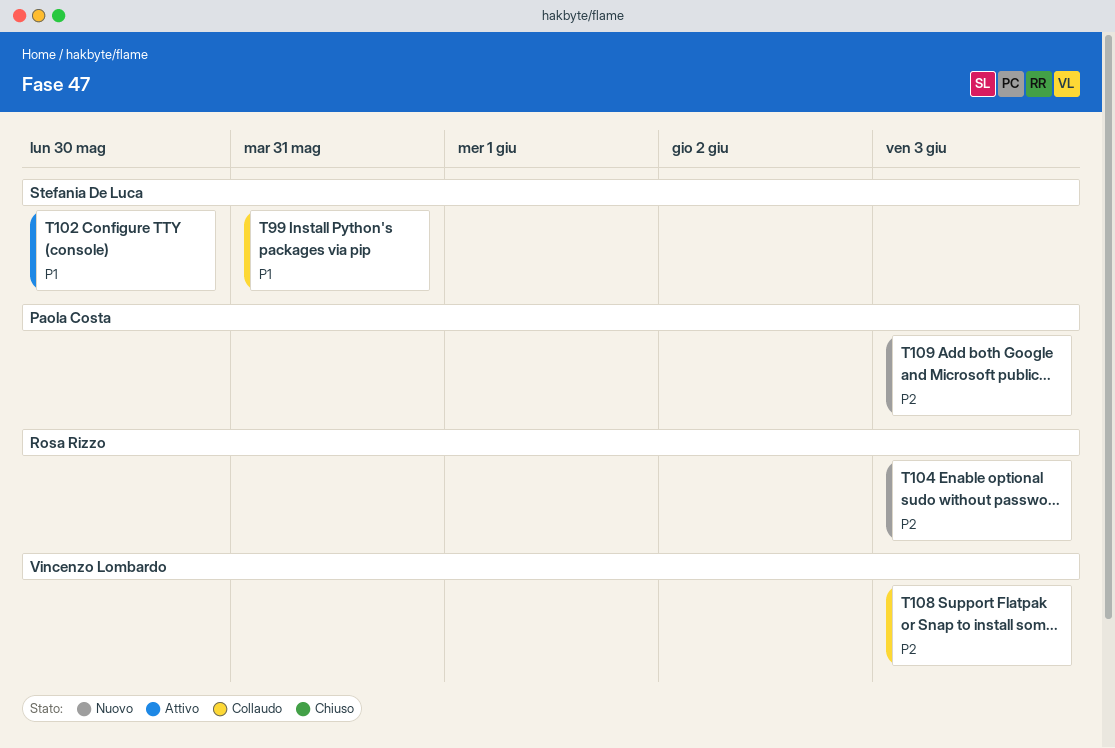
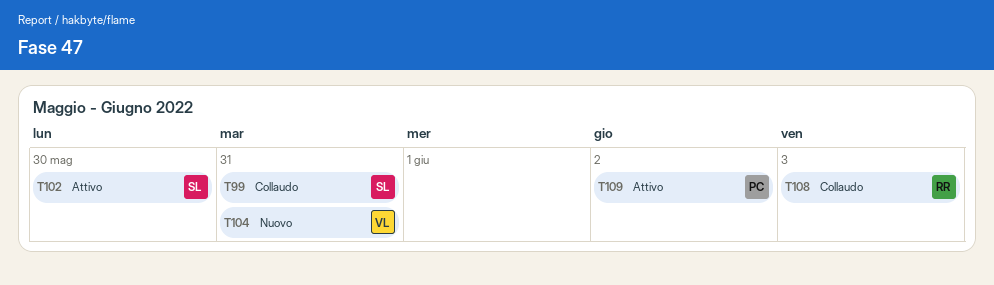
T104, owner: Rosa Rizzo -> Vincenzo Lombardo
T104, due: Jun 3 -> May 31
T108, owner: Vincenzo Lombardo -> Rosa Rizzo
T109, status: Nuovo -> Attivo
T109, due: Jun 3 -> Jun 2

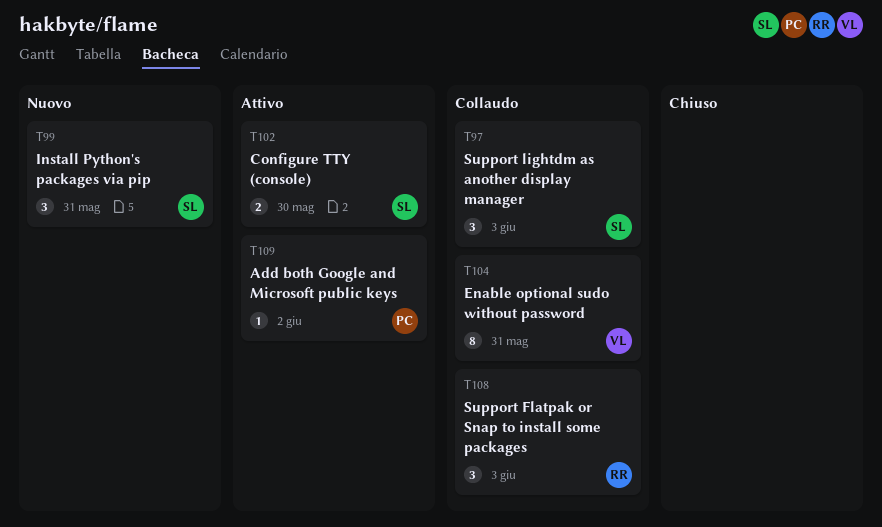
T97: none -> present
T99, status: Collaudo -> Nuovo
T104, status: Nuovo -> Collaudo

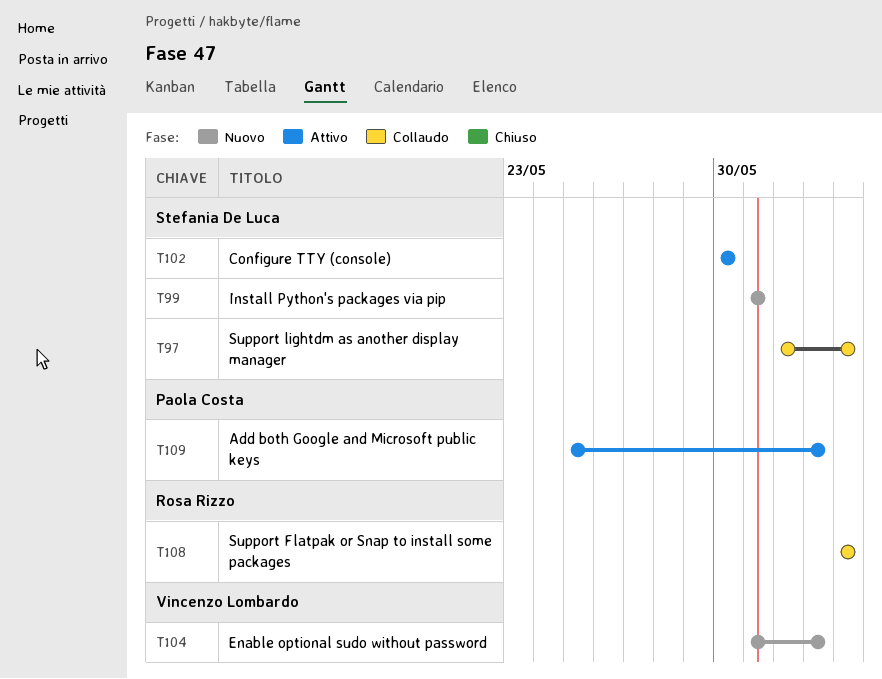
T104, status: Collaudo -> Nuovo
T104, due: May 31 -> Jun 2

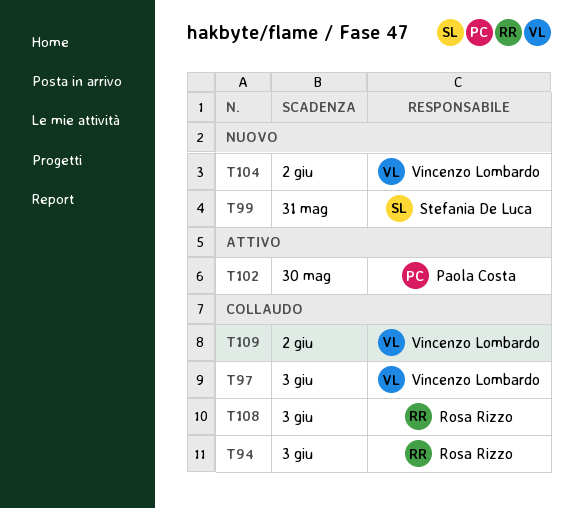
T94: none -> present
T97, owner: Stefania De Luca -> Vincenzo Lombardo
T102, owner: Stefania De Luca -> Paola Costa
T109, status: Attivo -> Collaudo
T109, owner: Paola Costa -> Vincenzo Lombardo

